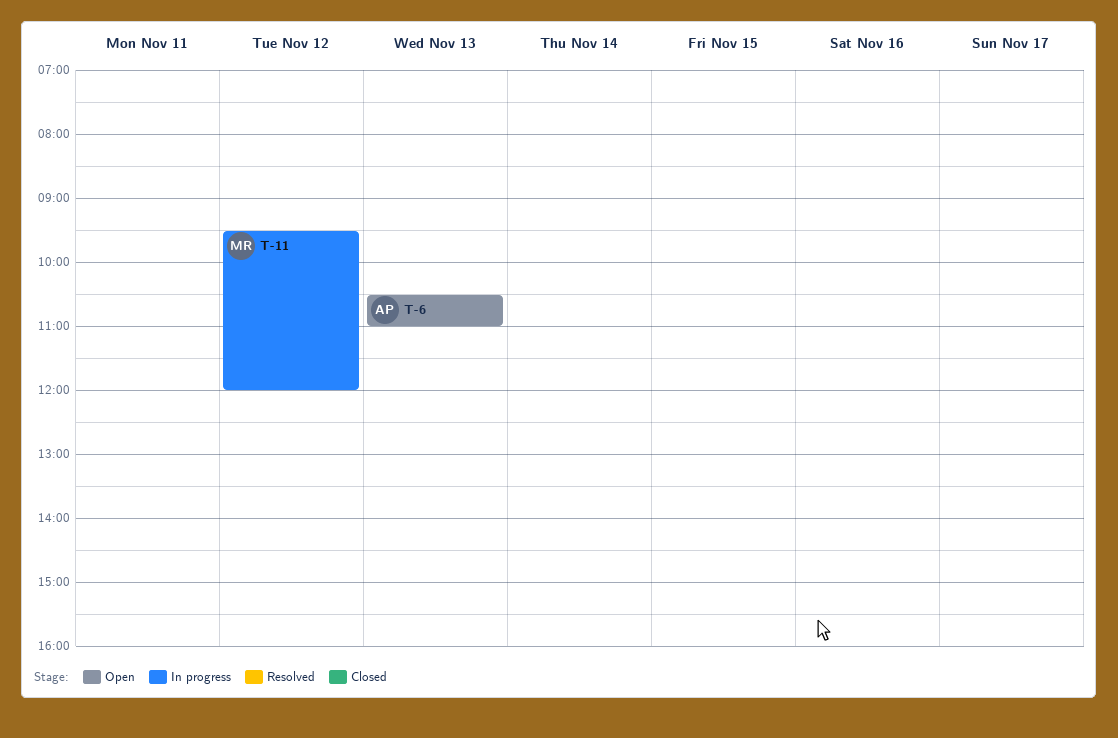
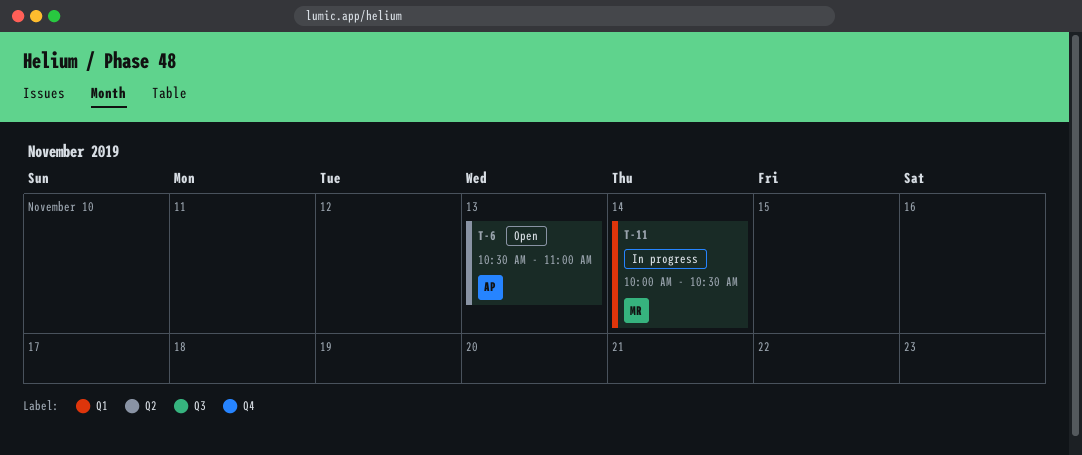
T-11, day: Nov 12 -> Nov 14
T-11, begins: 09:30 -> 10:00
T-11, ends: 12:00 -> 10:30

